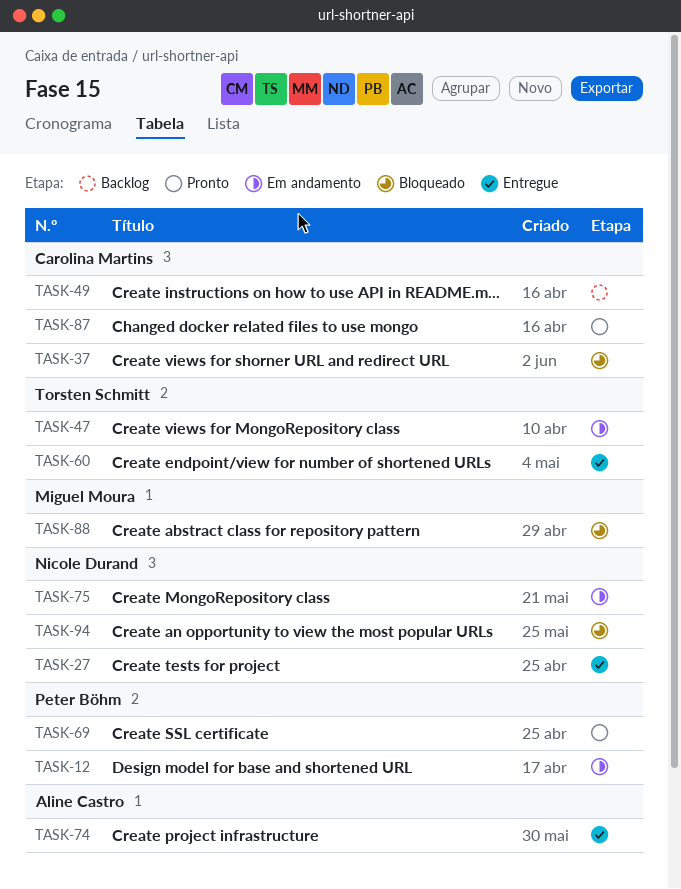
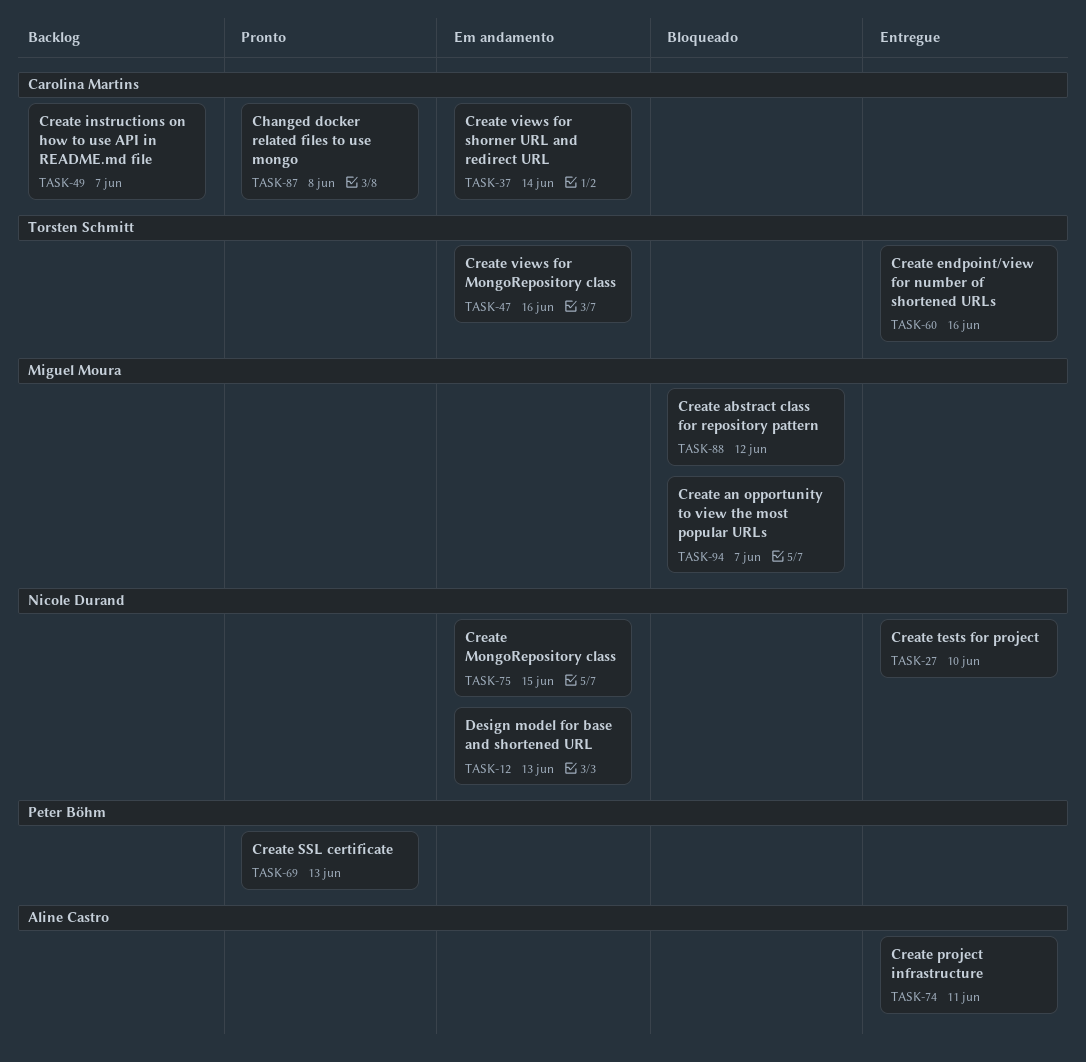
TASK-12, owner: Peter Böhm -> Nicole Durand
TASK-37, status: Bloqueado -> Em andamento
TASK-94, owner: Nicole Durand -> Miguel Moura

